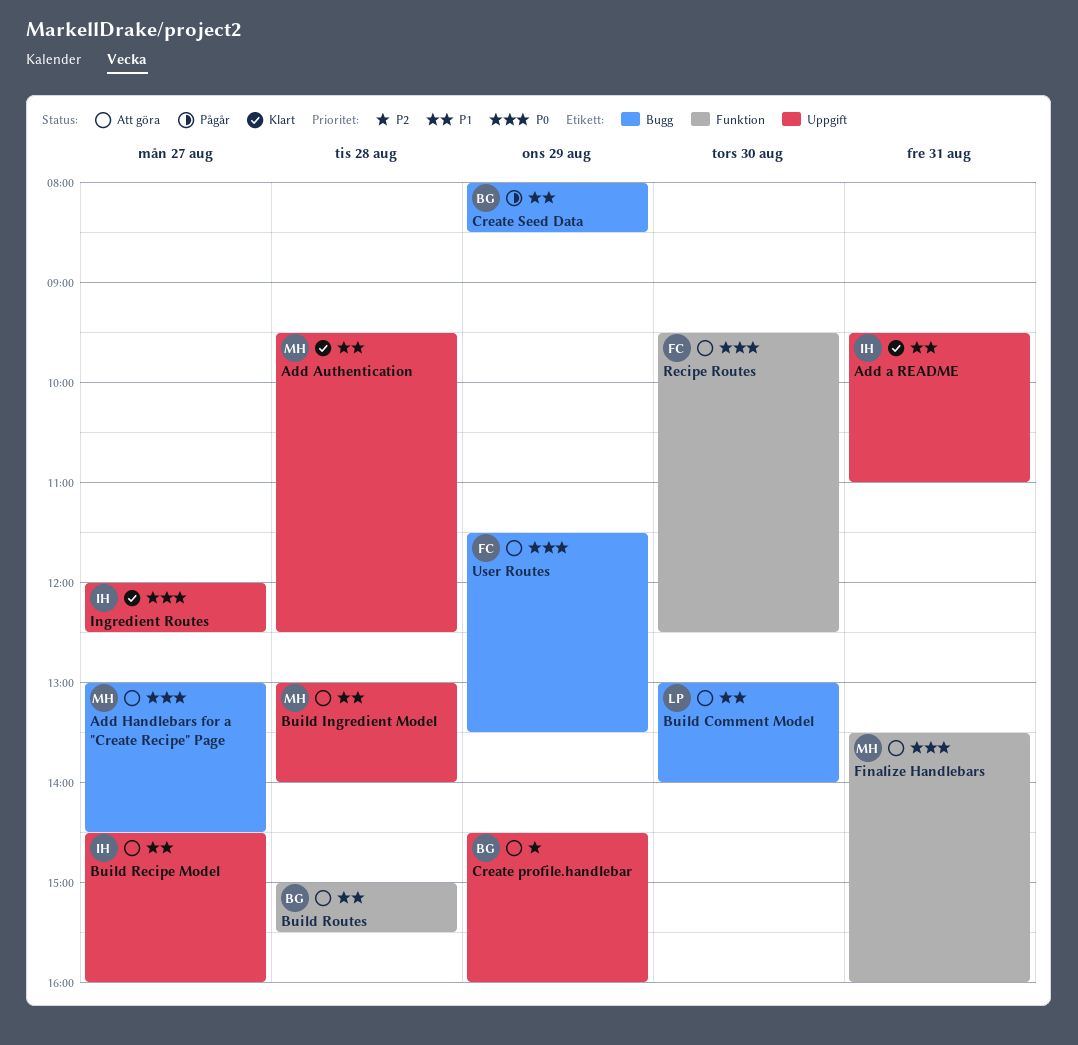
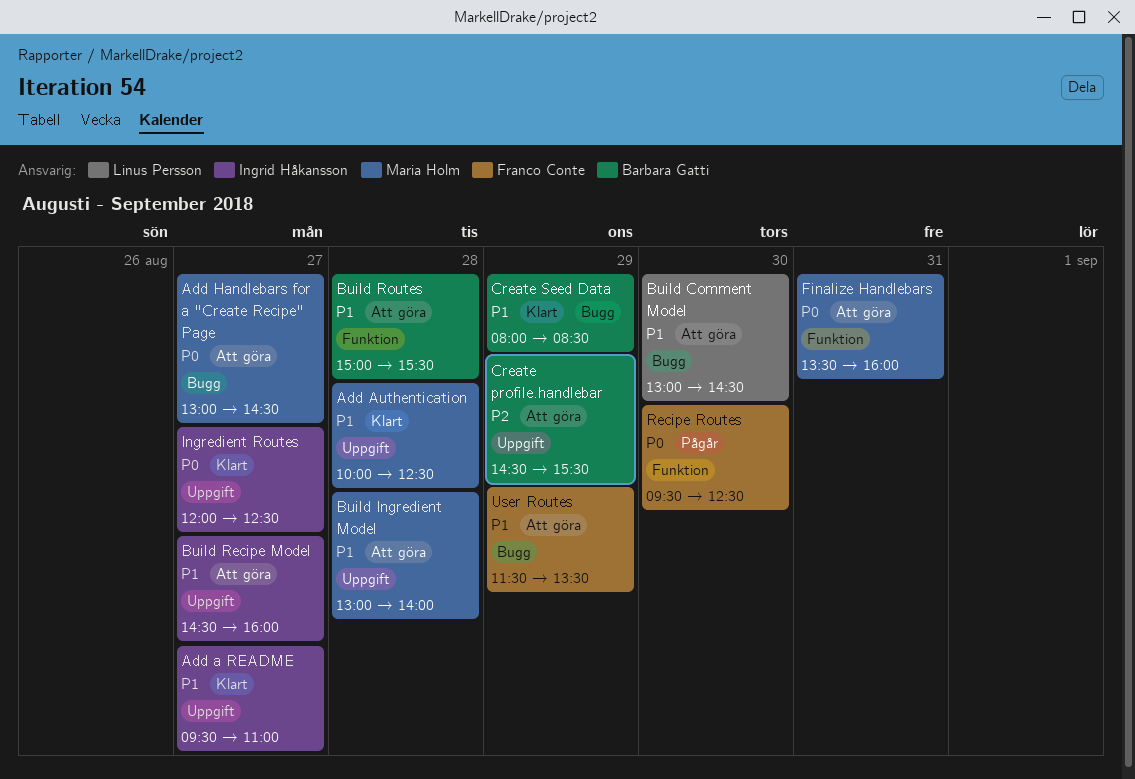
Add a README, day: Aug 31 -> Aug 27
Add Authentication, begins: 09:30 -> 10:00
Build Comment Model, ends: 14:00 -> 14:30
Create profile.handlebar, ends: 16:00 -> 15:30
Create Seed Data, status: Pågår -> Klart
Recipe Routes, status: Att göra -> Pågår
User Routes, priority: P0 -> P1

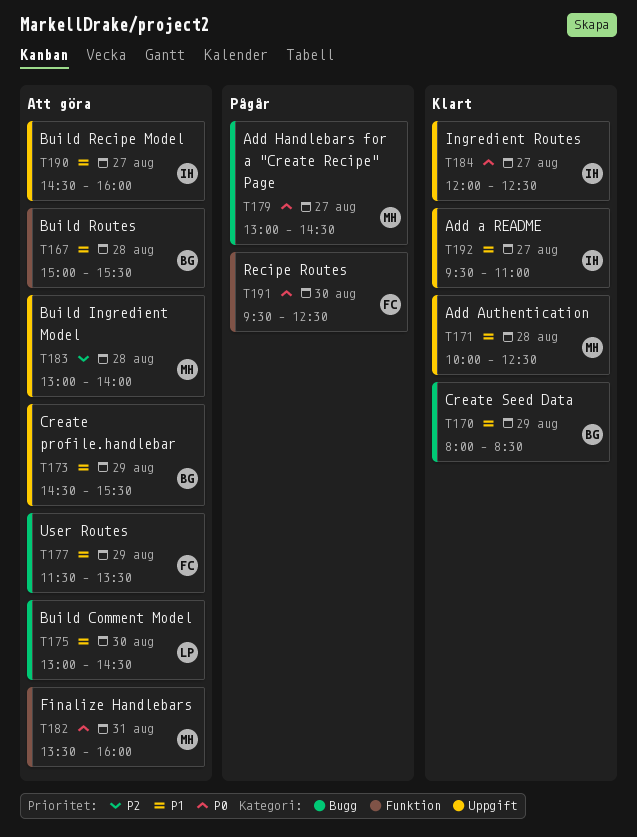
Add Handlebars for a "Create Recipe" Page, status: Att göra -> Pågår
Build Ingredient Model, priority: P1 -> P2
Create profile.handlebar, priority: P2 -> P1

